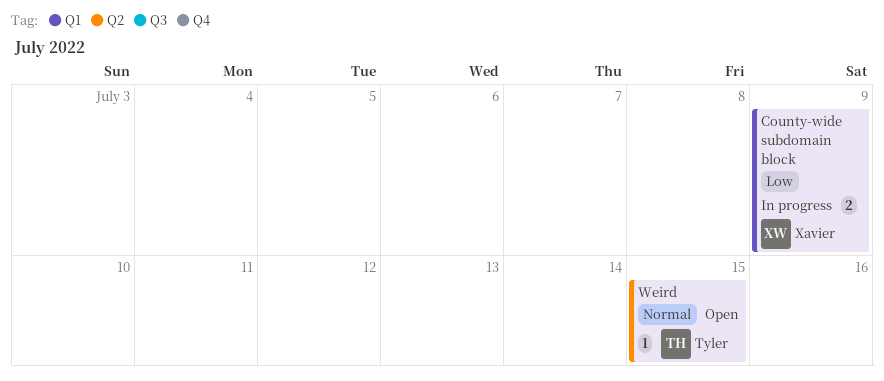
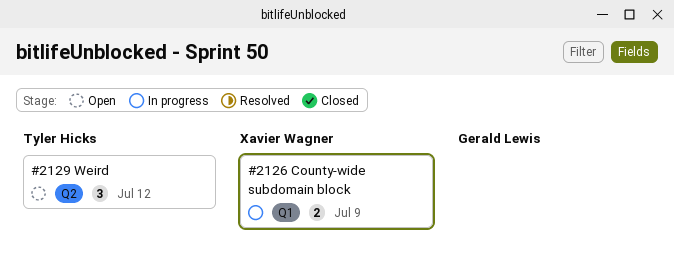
Weird, estimate: 1 -> 3
Weird, due: Jul 15 -> Jul 12

